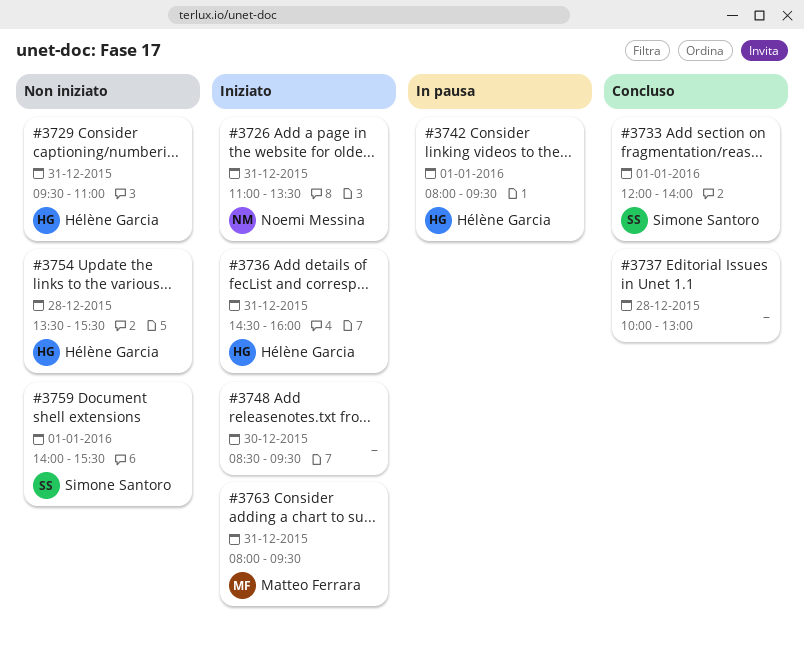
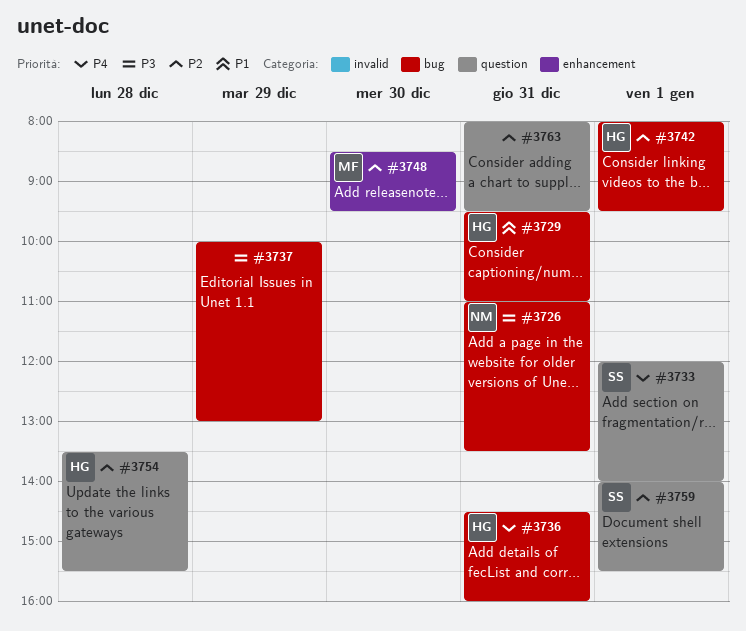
#3737, day: Dec 28 -> Dec 29
#3748, owner: none -> Matteo Ferrara
#3763, owner: Matteo Ferrara -> none

